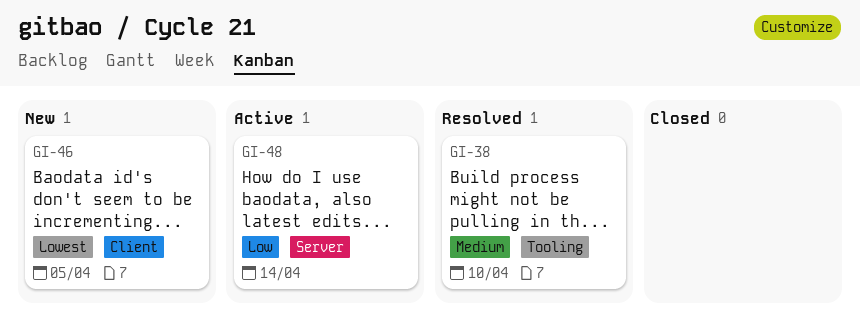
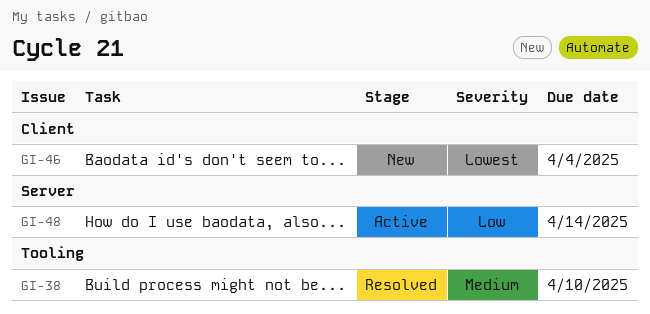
GI-46, due: Apr 5 -> Apr 4

